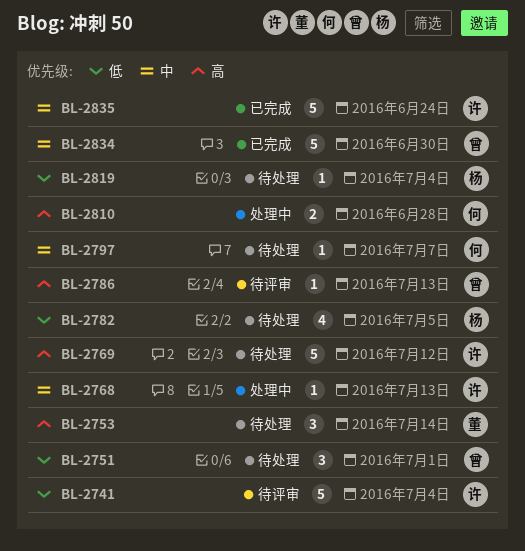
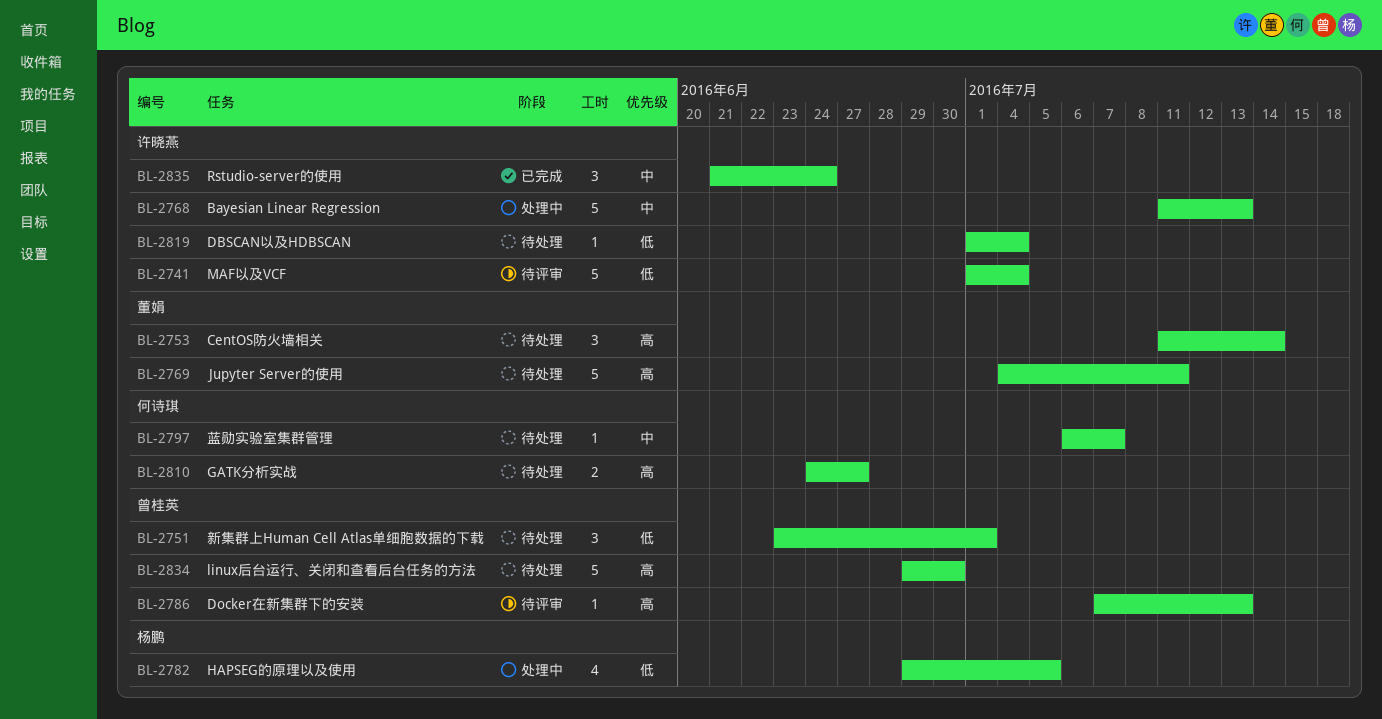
BL-2768, estimate: 1 -> 5
BL-2769, owner: 许晓燕 -> 董娟
BL-2769, due: Jul 12 -> Jul 11
BL-2782, status: 待处理 -> 处理中
BL-2810, status: 处理中 -> 待处理
BL-2810, due: Jun 28 -> Jun 27
BL-2819, owner: 杨鹏 -> 许晓燕
BL-2834, status: 已完成 -> 待处理
BL-2834, priority: 中 -> 高
BL-2835, estimate: 5 -> 3

